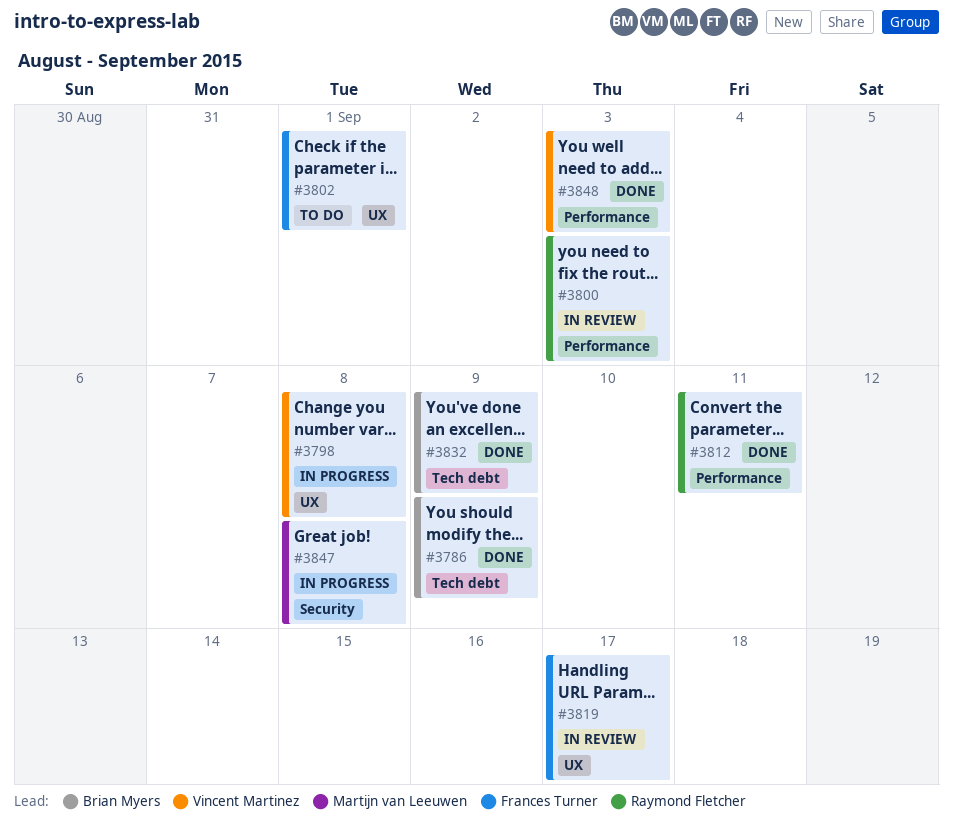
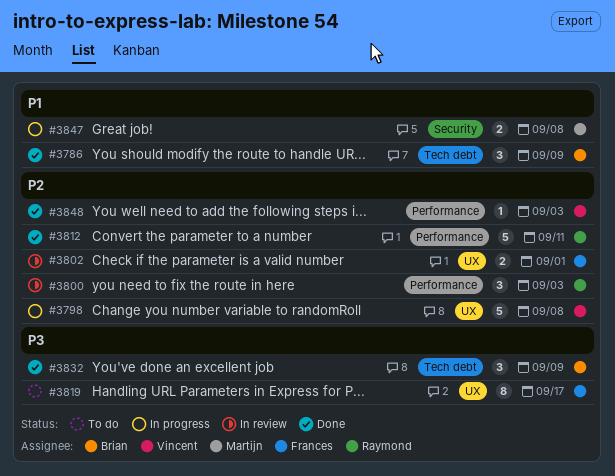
#3802, status: To do -> In review
#3819, status: In review -> To do

